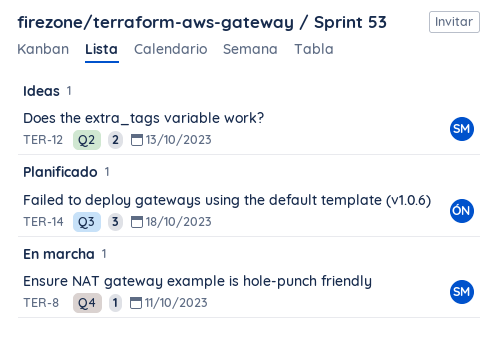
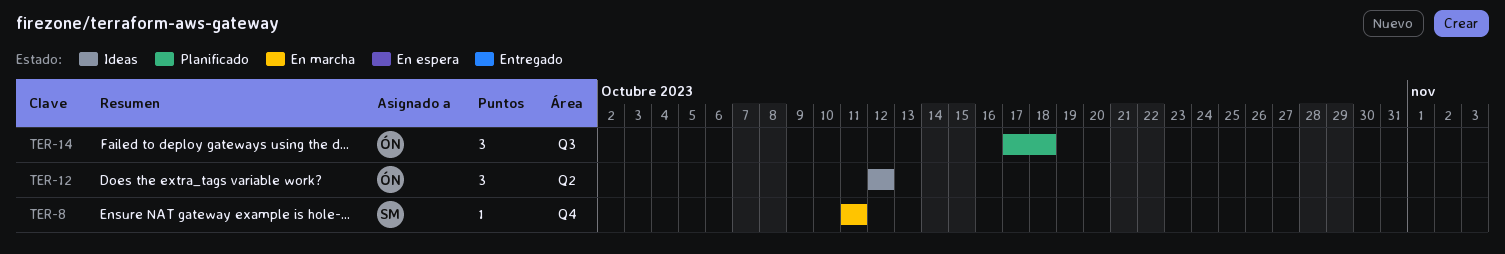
TER-12, owner: SM -> ÓN
TER-12, estimate: 2 -> 3
TER-12, due: Oct 13 -> Oct 12

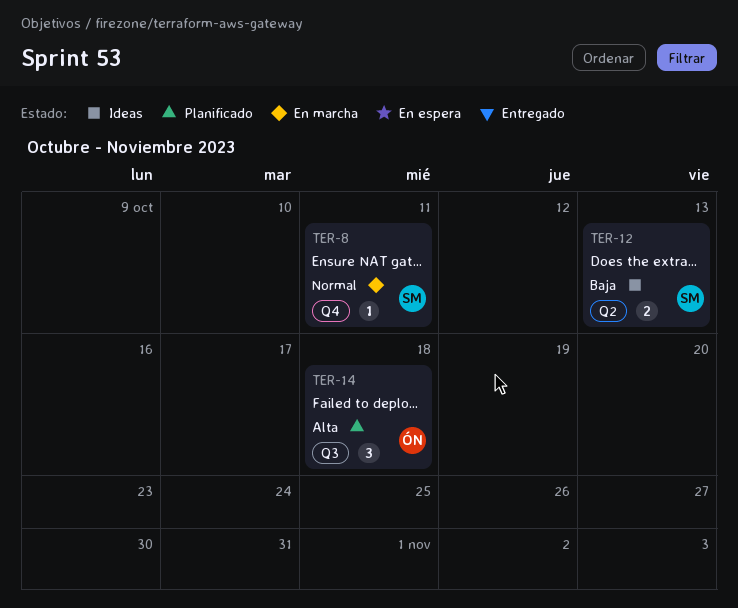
TER-12, owner: ÓN -> SM
TER-12, estimate: 3 -> 2
TER-12, due: Oct 12 -> Oct 13

